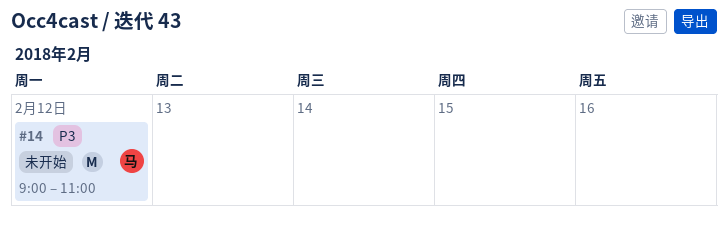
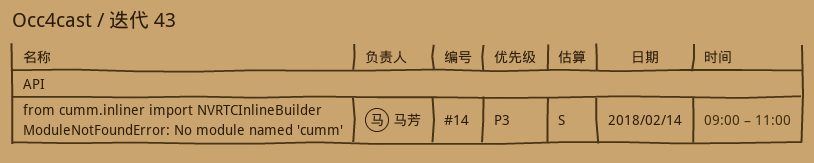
#14, estimate: M -> S
#14, day: Feb 12 -> Feb 14

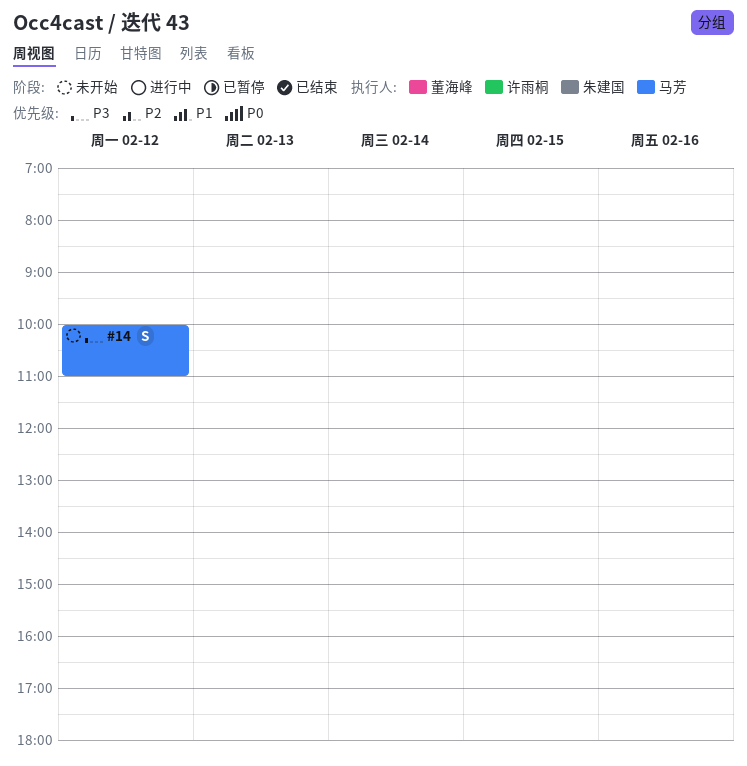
#14, day: Feb 14 -> Feb 12
#14, begins: 09:00 -> 10:00

